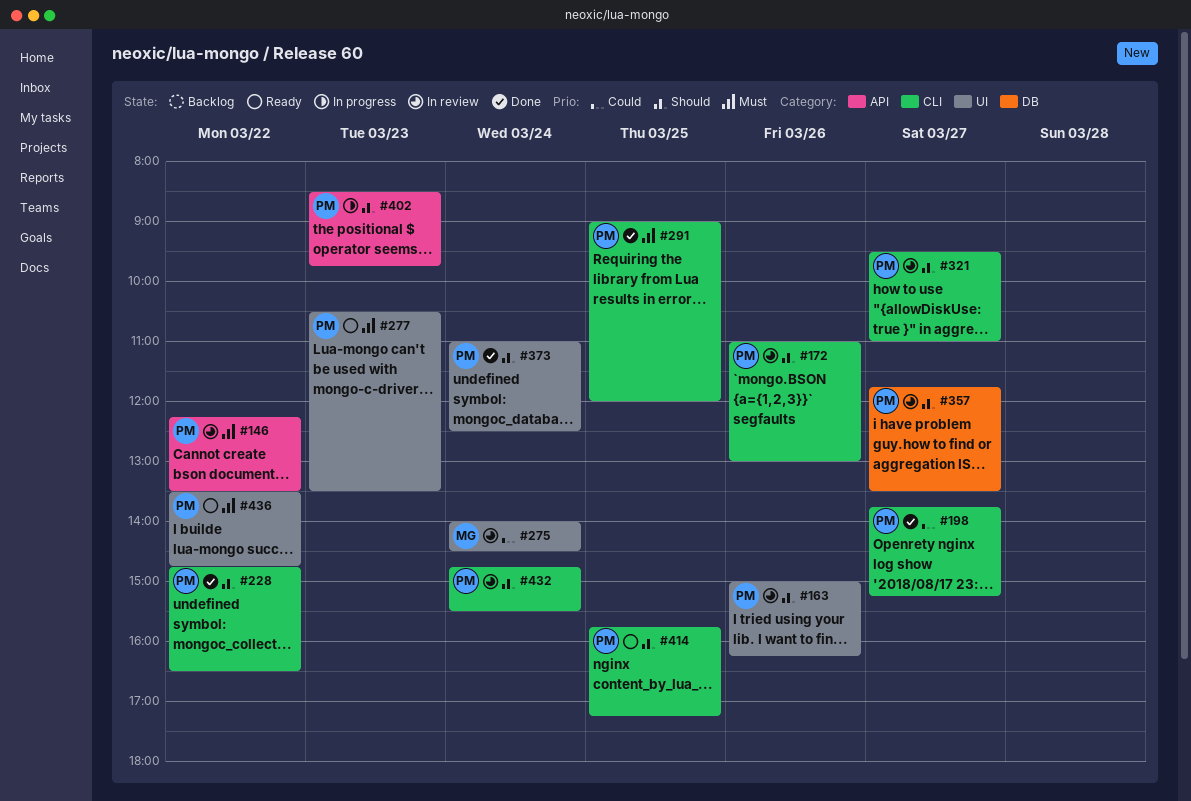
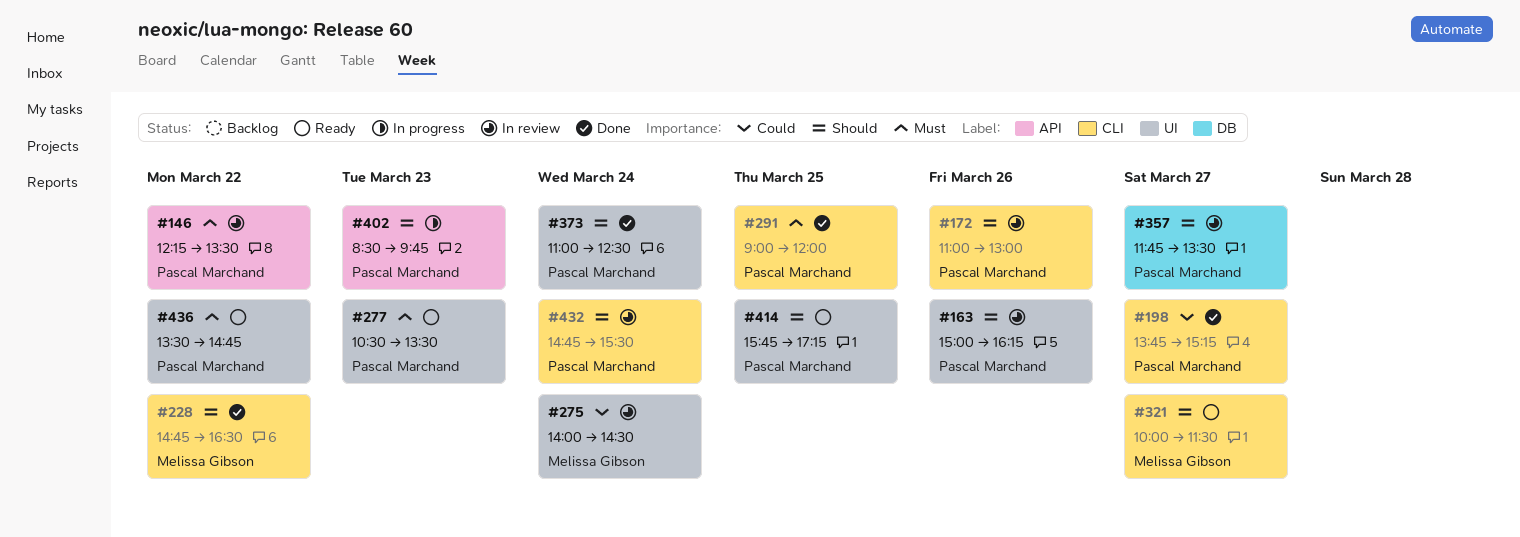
#228, owner: Pascal Marchand -> Melissa Gibson
#321, status: In review -> Ready
#321, owner: Pascal Marchand -> Melissa Gibson
#321, begins: 09:30 -> 10:00
#321, ends: 11:00 -> 11:30
#414, label: CLI -> UI

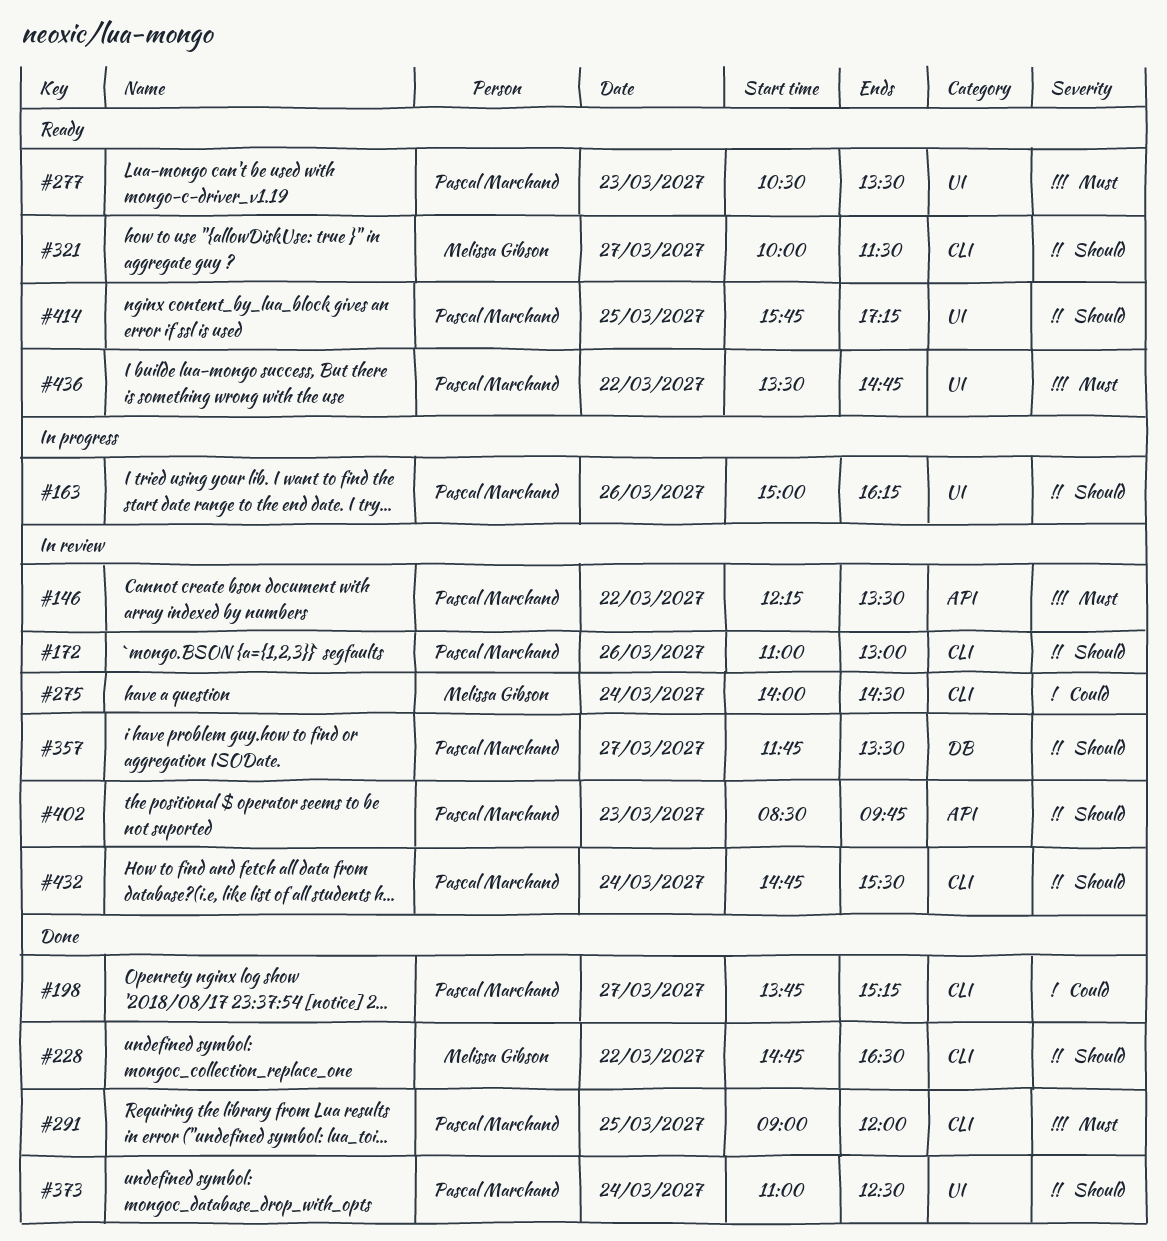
#163, status: In review -> In progress
#275, label: UI -> CLI
#402, status: In progress -> In review

